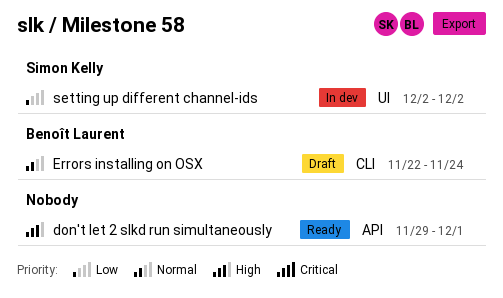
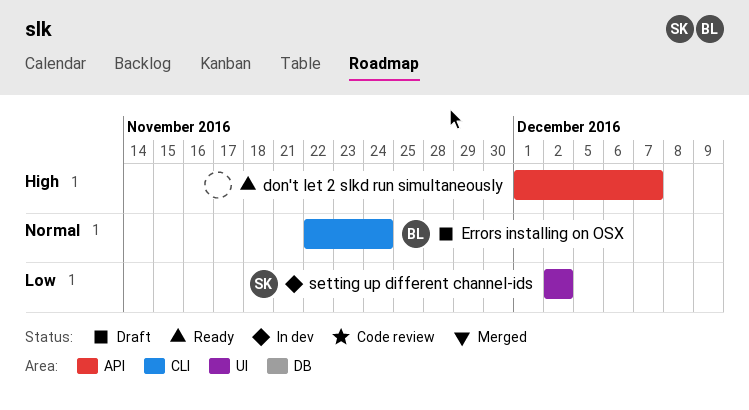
don't let 2 slkd run simultaneously, start: Nov 29 -> Dec 1
don't let 2 slkd run simultaneously, due: Dec 1 -> Dec 7

